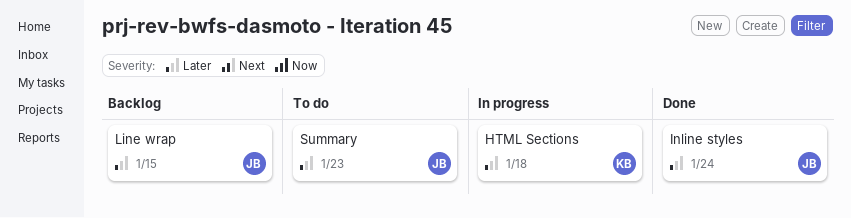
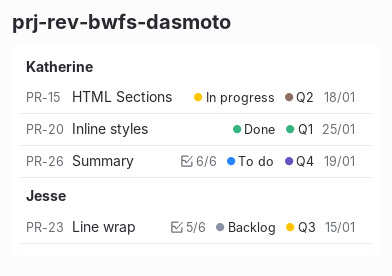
Inline styles, owner: Jesse -> Katherine
Inline styles, due: Jan 24 -> Jan 25
Summary, owner: Jesse -> Katherine
Summary, due: Jan 23 -> Jan 19

